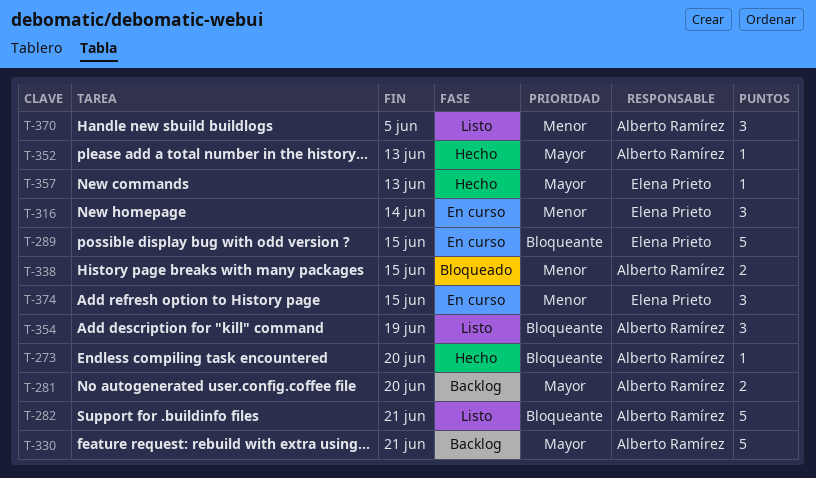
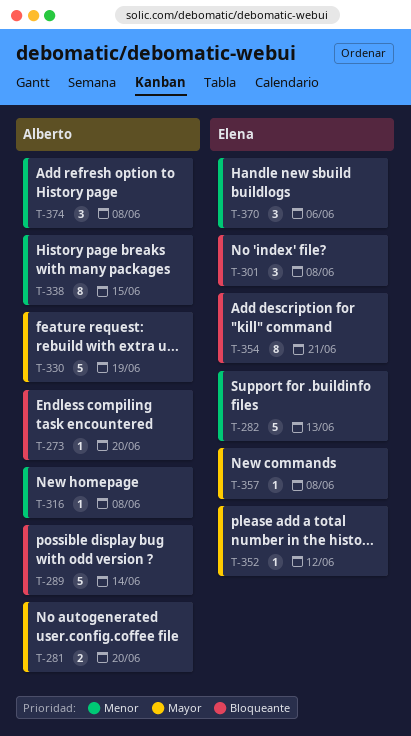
T-282, owner: Alberto Ramírez -> Elena Prieto
T-282, priority: Bloqueante -> Menor
T-282, due: Jun 21 -> Jun 13
T-289, owner: Elena Prieto -> Alberto Ramírez
T-289, due: Jun 15 -> Jun 14
T-301: none -> present
T-316, owner: Elena Prieto -> Alberto Ramírez
T-316, estimate: 3 -> 1
T-316, due: Jun 14 -> Jun 8
T-330, due: Jun 21 -> Jun 19
T-338, estimate: 2 -> 8
T-352, owner: Alberto Ramírez -> Elena Prieto
T-352, due: Jun 13 -> Jun 12
T-354, owner: Alberto Ramírez -> Elena Prieto
T-354, estimate: 3 -> 8
T-354, due: Jun 19 -> Jun 21
T-357, due: Jun 13 -> Jun 8
T-370, owner: Alberto Ramírez -> Elena Prieto
T-370, due: Jun 5 -> Jun 6
T-374, owner: Elena Prieto -> Alberto Ramírez
T-374, due: Jun 15 -> Jun 8

